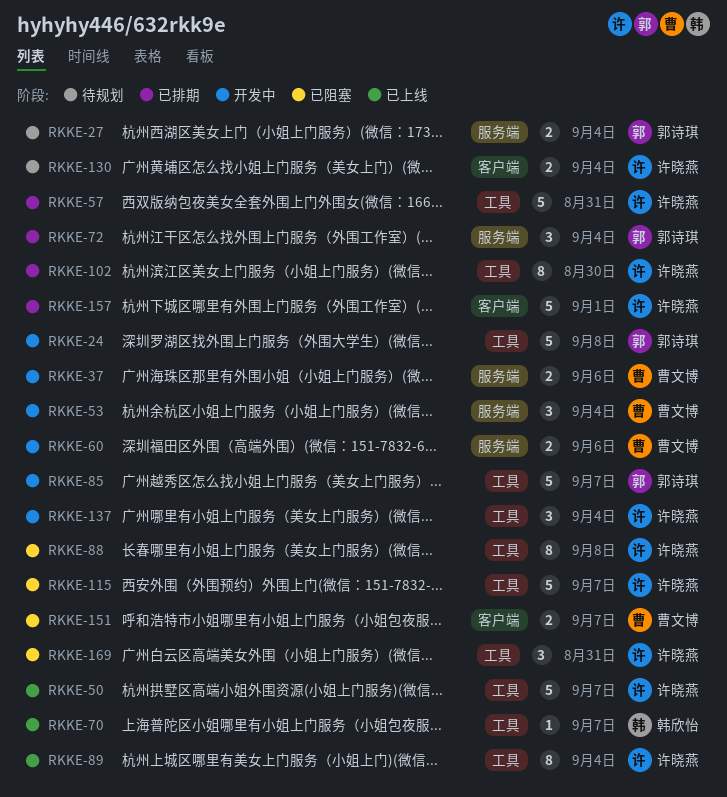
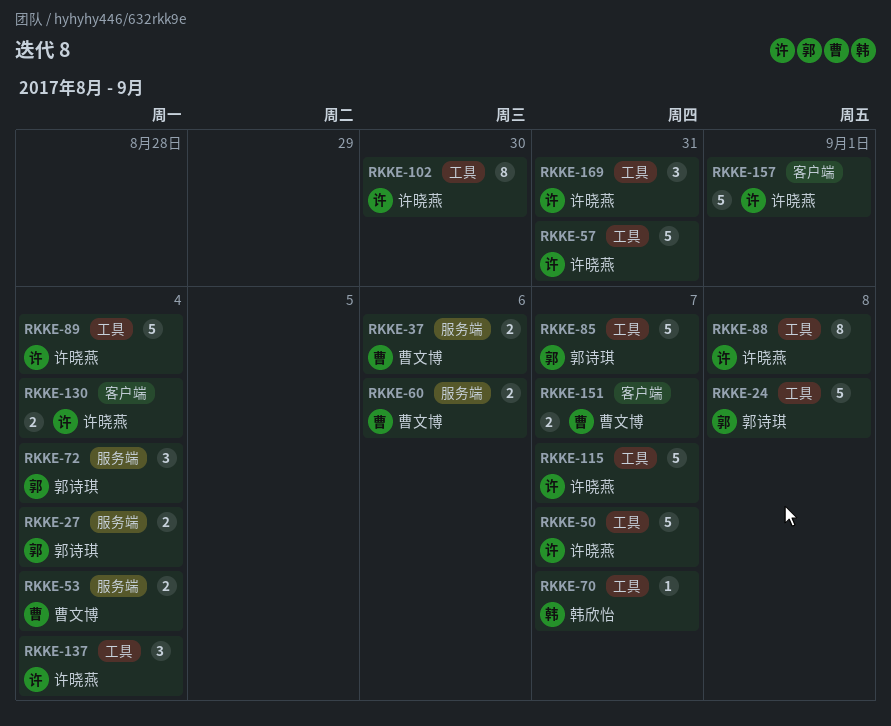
RKKE-53, estimate: 3 -> 2
RKKE-89, estimate: 8 -> 5

